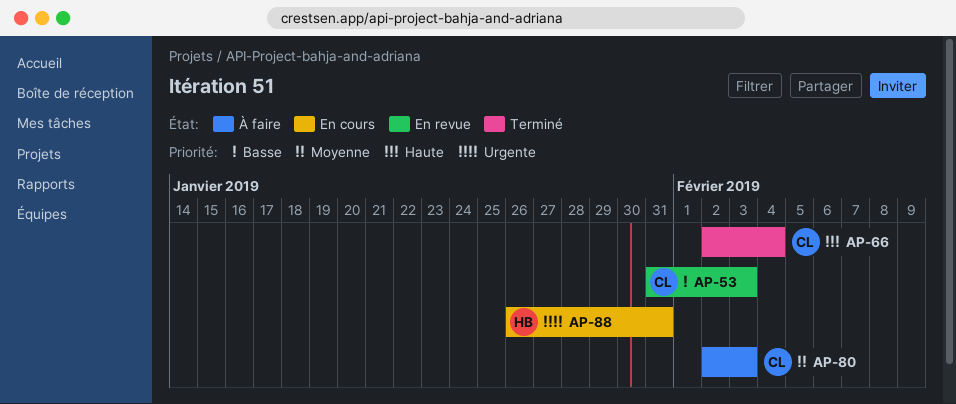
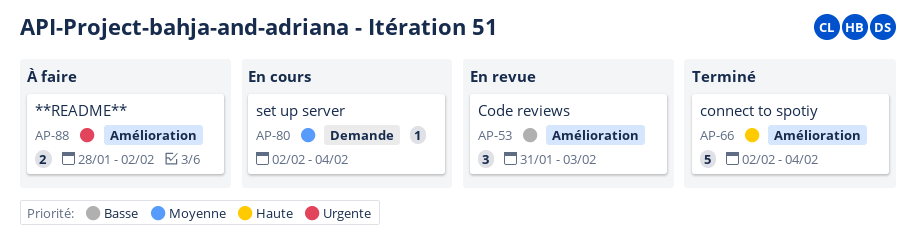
AP-80, status: À faire -> En cours
AP-80, due: Feb 3 -> Feb 4
AP-88, status: En cours -> À faire
AP-88, start: Jan 26 -> Jan 28
AP-88, due: Jan 31 -> Feb 2

